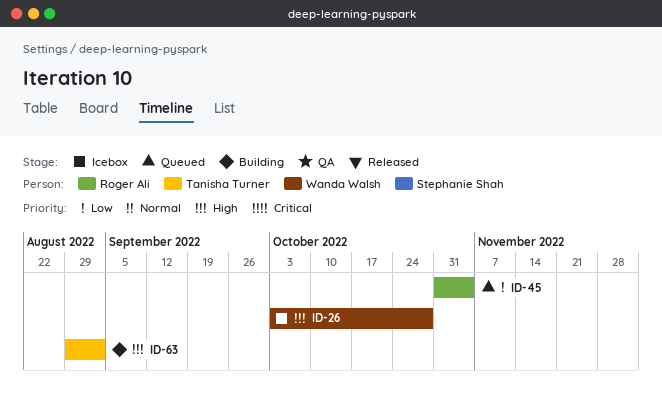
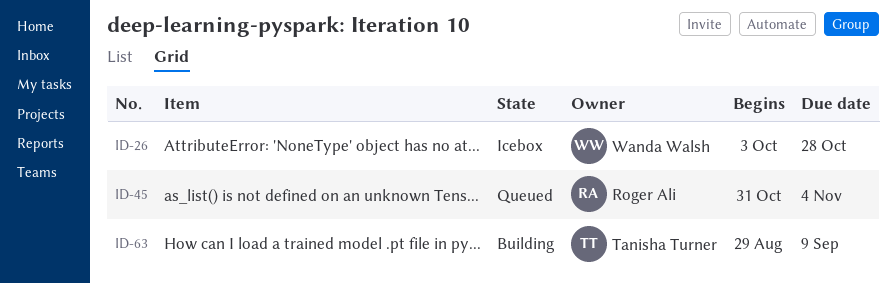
ID-63, due: Sep 2 -> Sep 9

